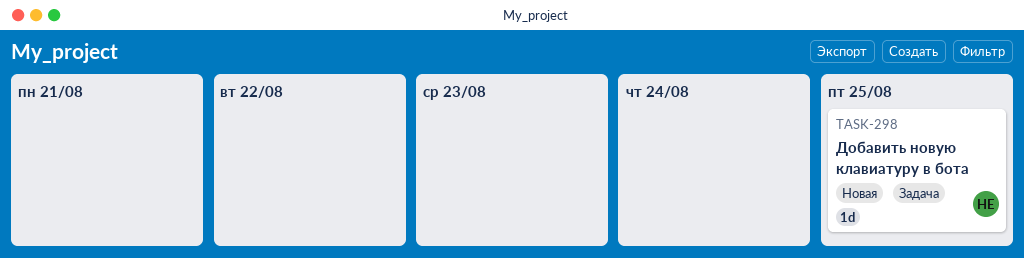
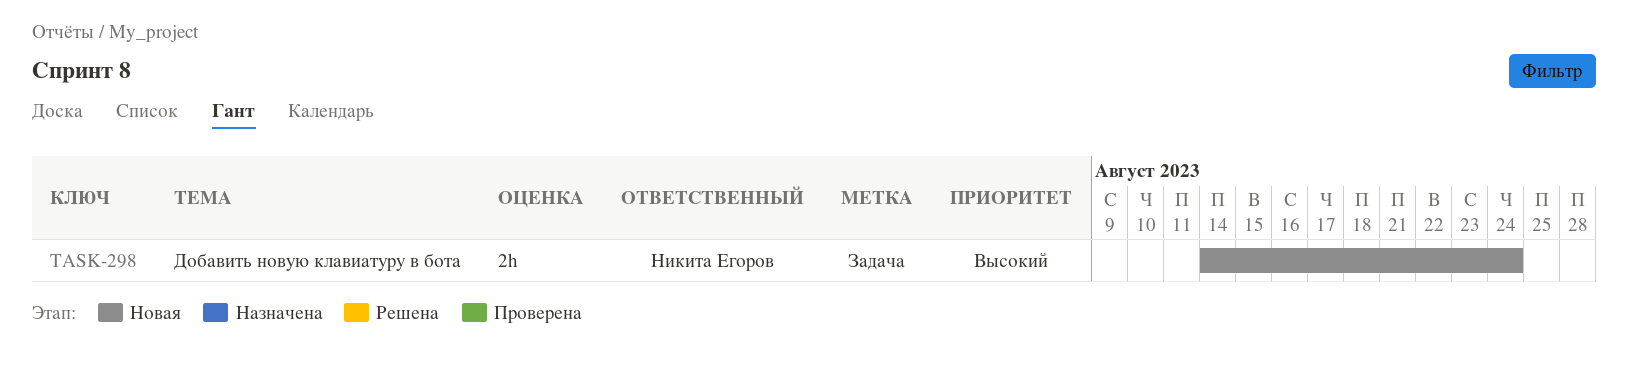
TASK-298, estimate: 1d -> 2h
TASK-298, due: Aug 25 -> Aug 24

